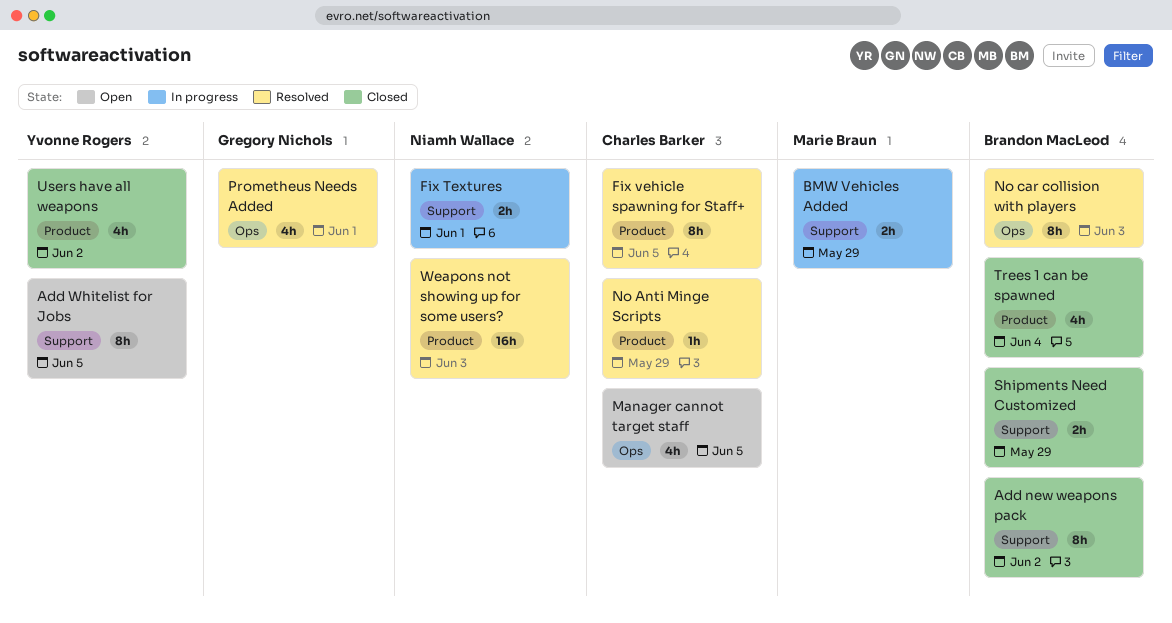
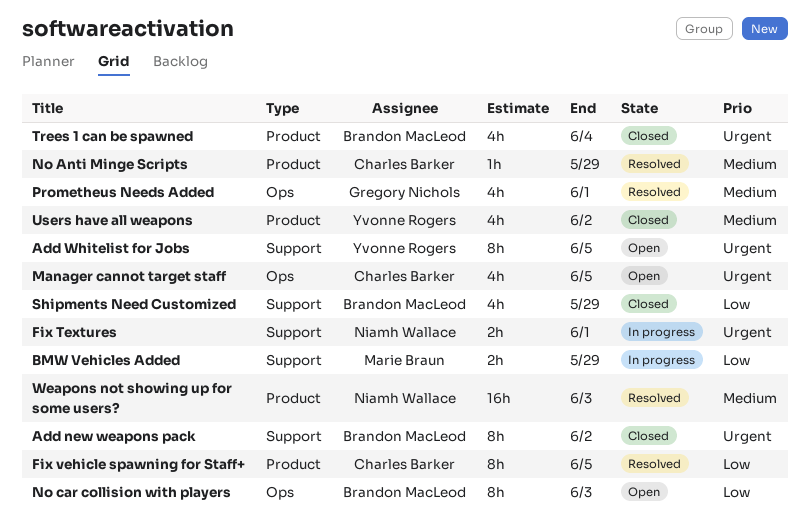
No car collision with players, status: Resolved -> Open
Shipments Need Customized, estimate: 2h -> 4h

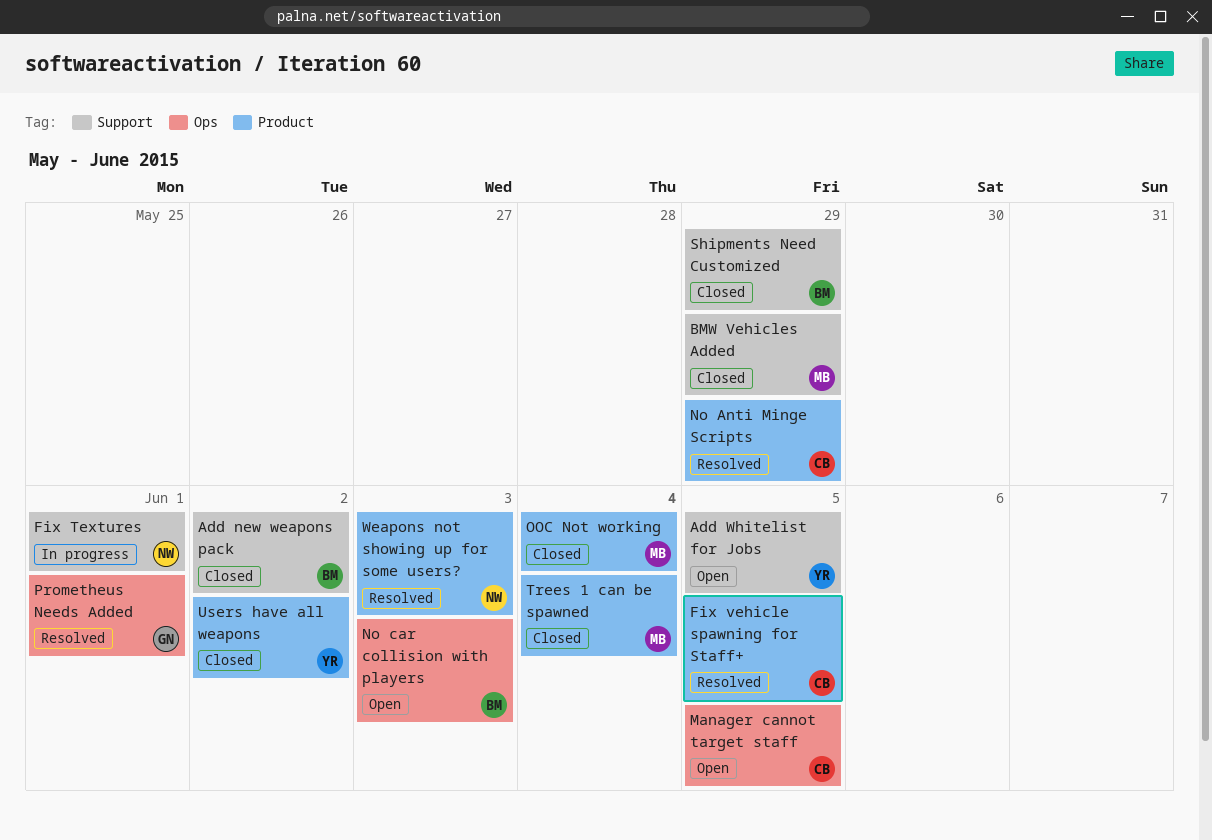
BMW Vehicles Added, status: In progress -> Closed
OOC Not working: none -> present
Trees 1 can be spawned, owner: Brandon MacLeod -> Marie Braun

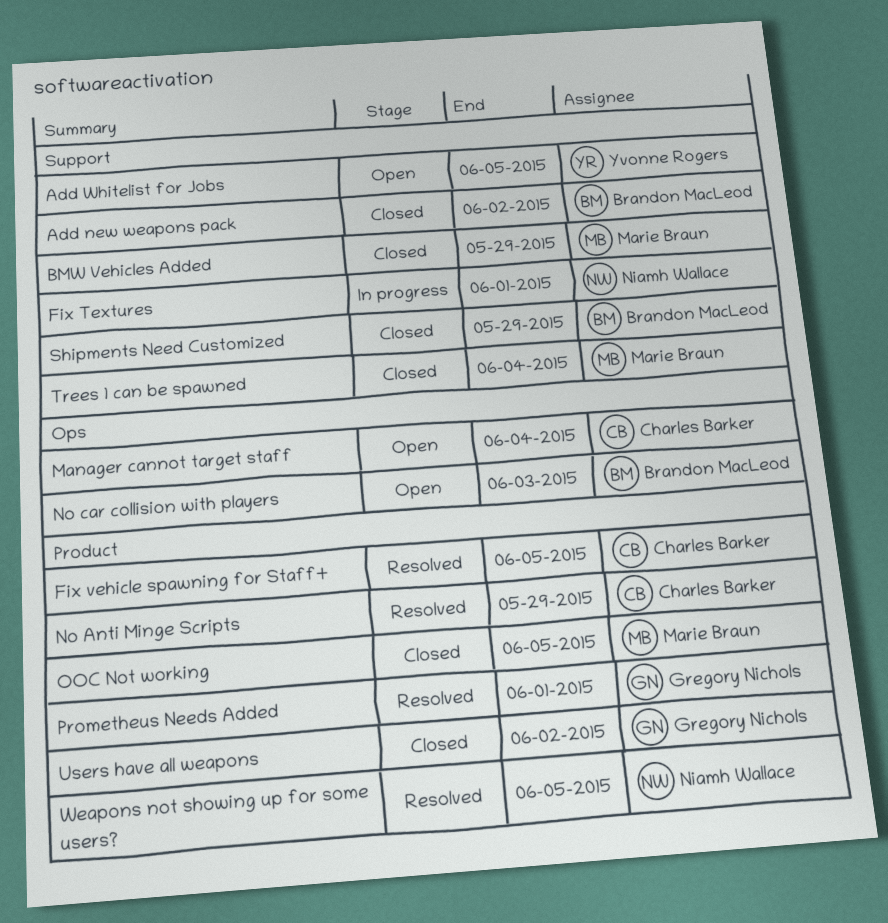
Manager cannot target staff, due: Jun 5 -> Jun 4
OOC Not working, due: Jun 4 -> Jun 5
Prometheus Needs Added, label: Ops -> Product
Trees 1 can be spawned, label: Product -> Support
Users have all weapons, owner: Yvonne Rogers -> Gregory Nichols
Weapons not showing up for some users?, due: Jun 3 -> Jun 5

